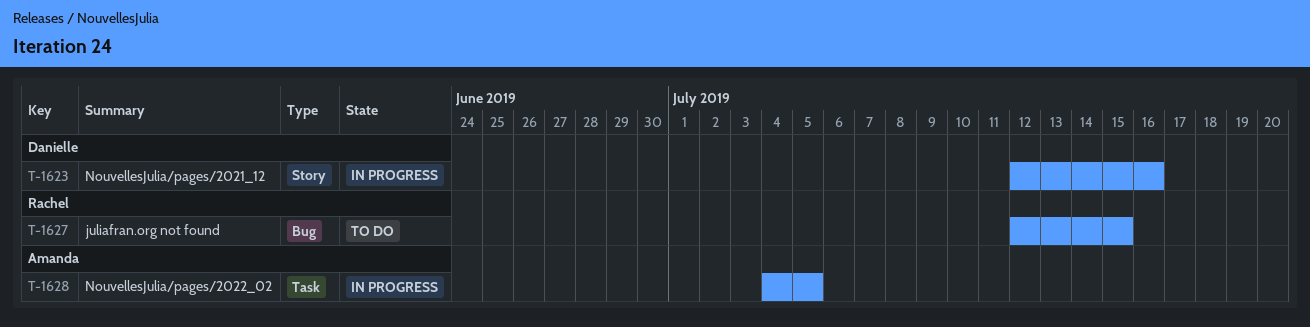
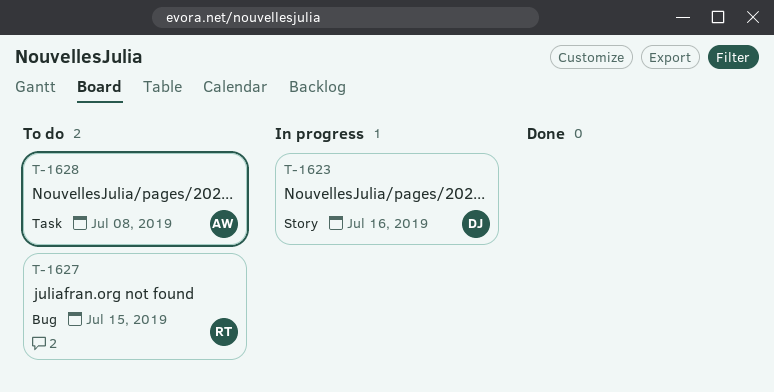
T-1628, status: In progress -> To do
T-1628, due: Jul 5 -> Jul 8

